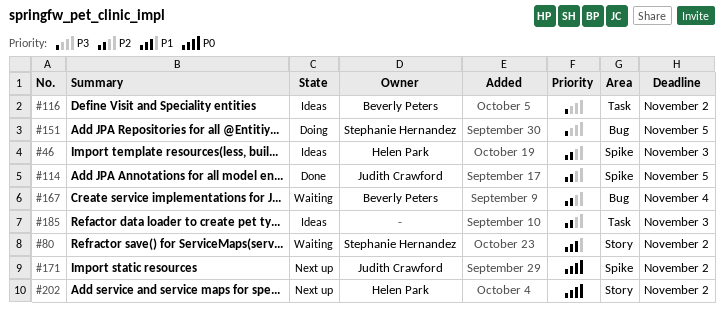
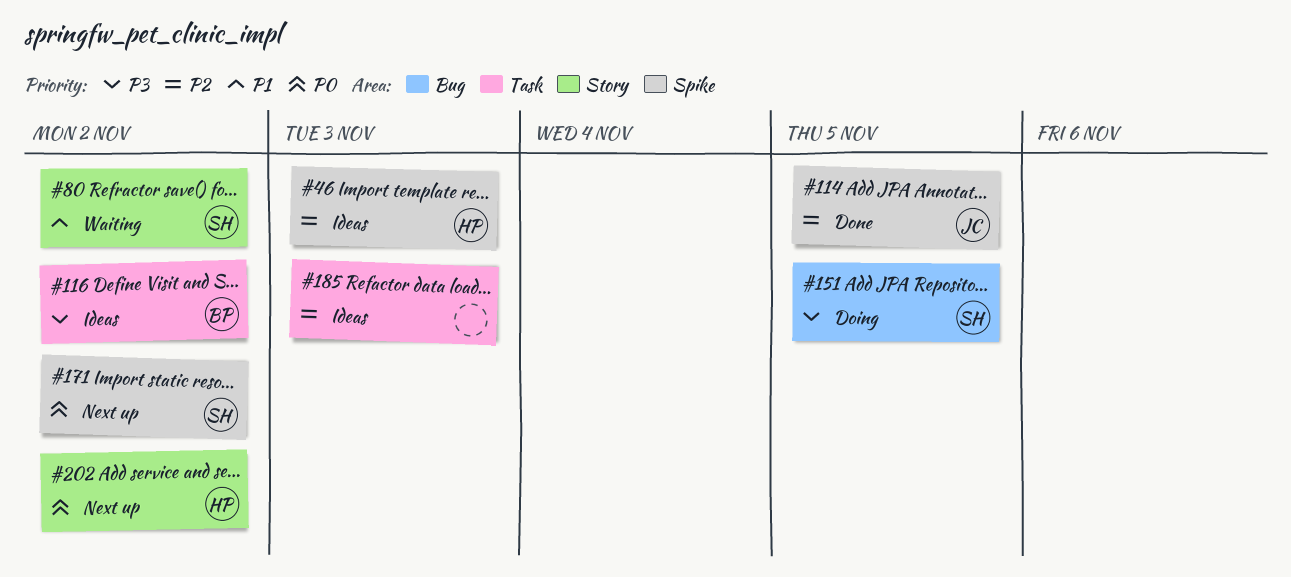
#167: present -> none
#171, owner: Judith Crawford -> Stephanie Hernandez

